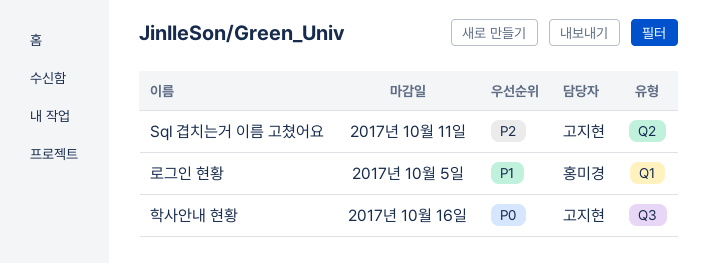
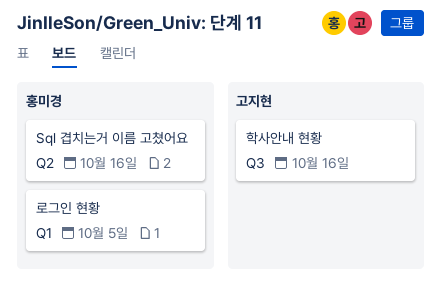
Sql 겹치는거 이름 고쳤어요, owner: 고지현 -> 홍미경
Sql 겹치는거 이름 고쳤어요, due: Oct 11 -> Oct 16

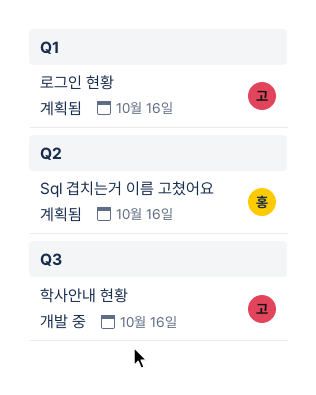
로그인 현황, owner: 홍미경 -> 고지현
로그인 현황, due: Oct 5 -> Oct 16

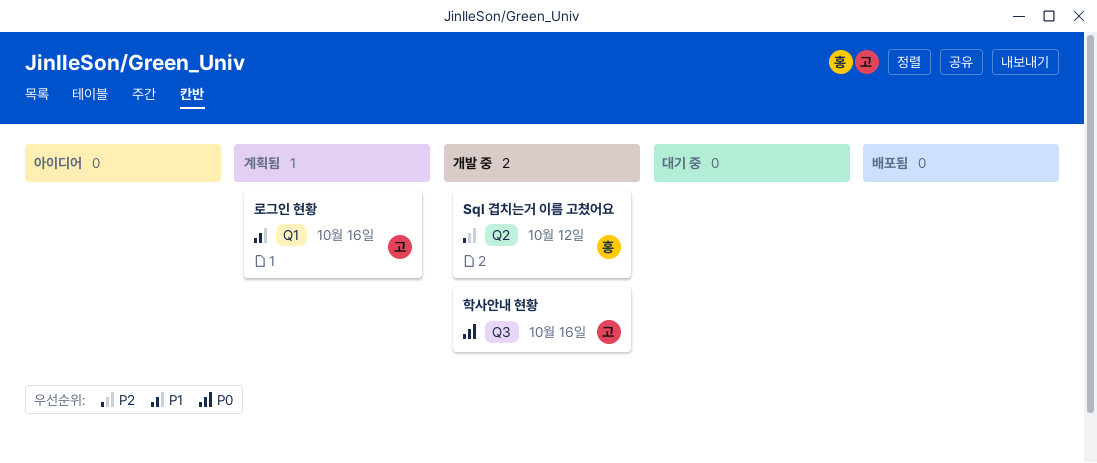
Sql 겹치는거 이름 고쳤어요, status: 계획됨 -> 개발 중
Sql 겹치는거 이름 고쳤어요, due: Oct 16 -> Oct 12

